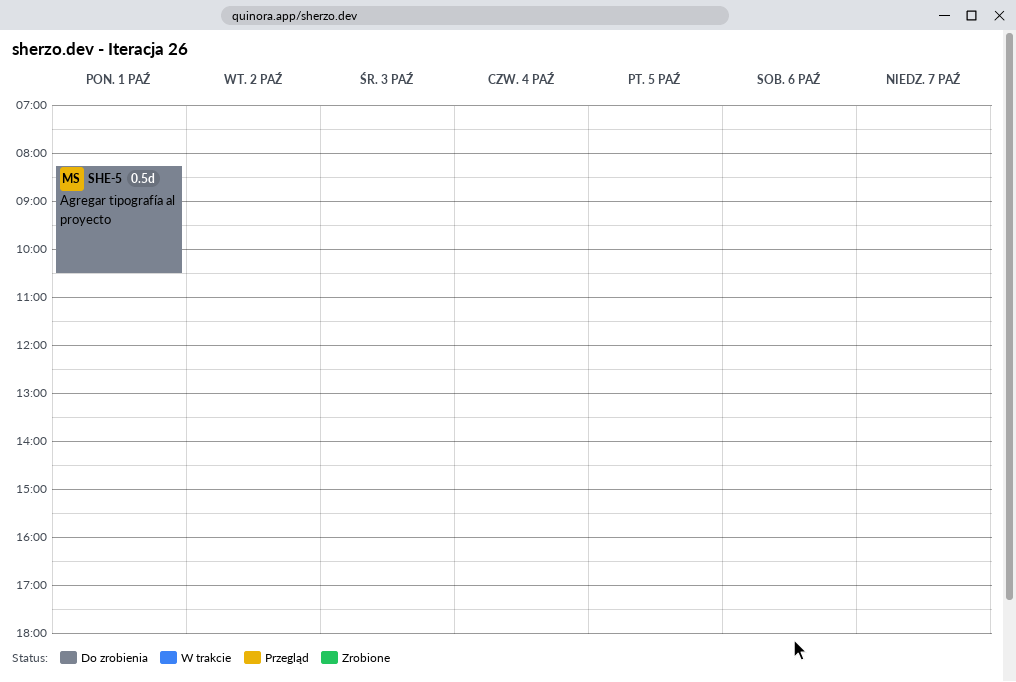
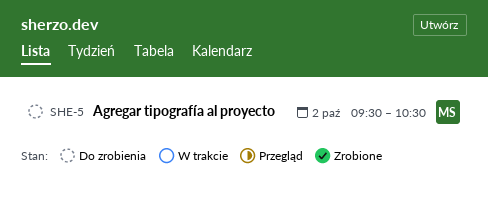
SHE-5, day: Oct 1 -> Oct 2
SHE-5, begins: 08:15 -> 09:30

